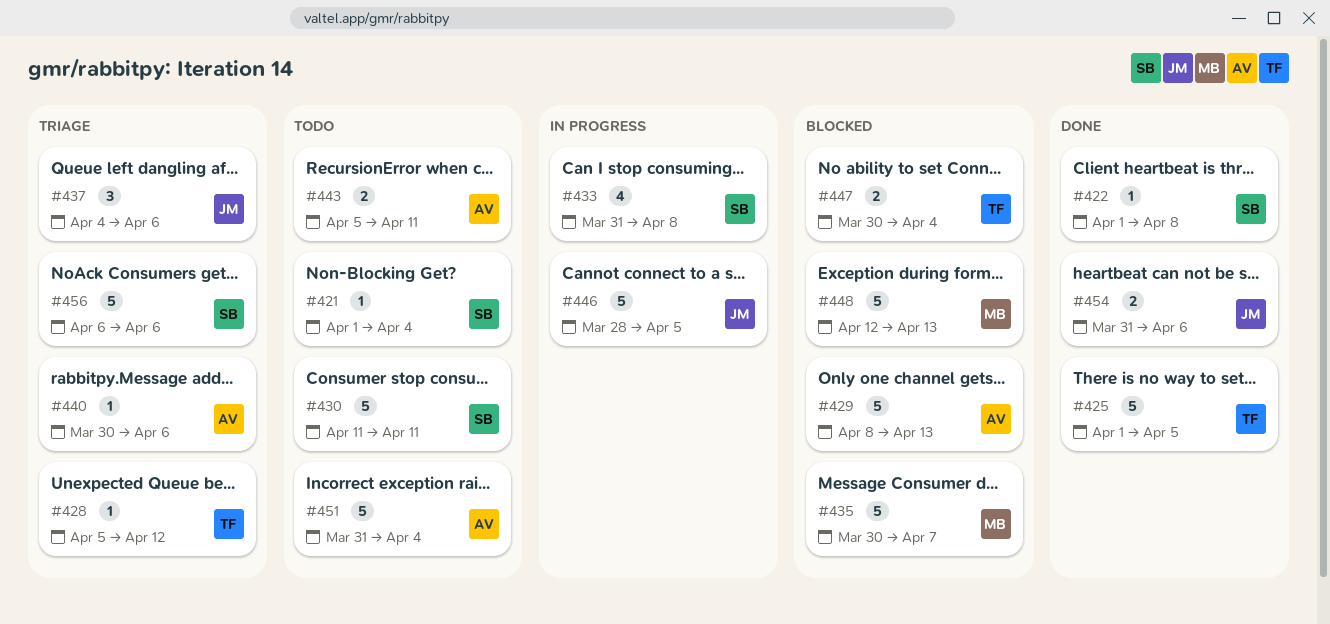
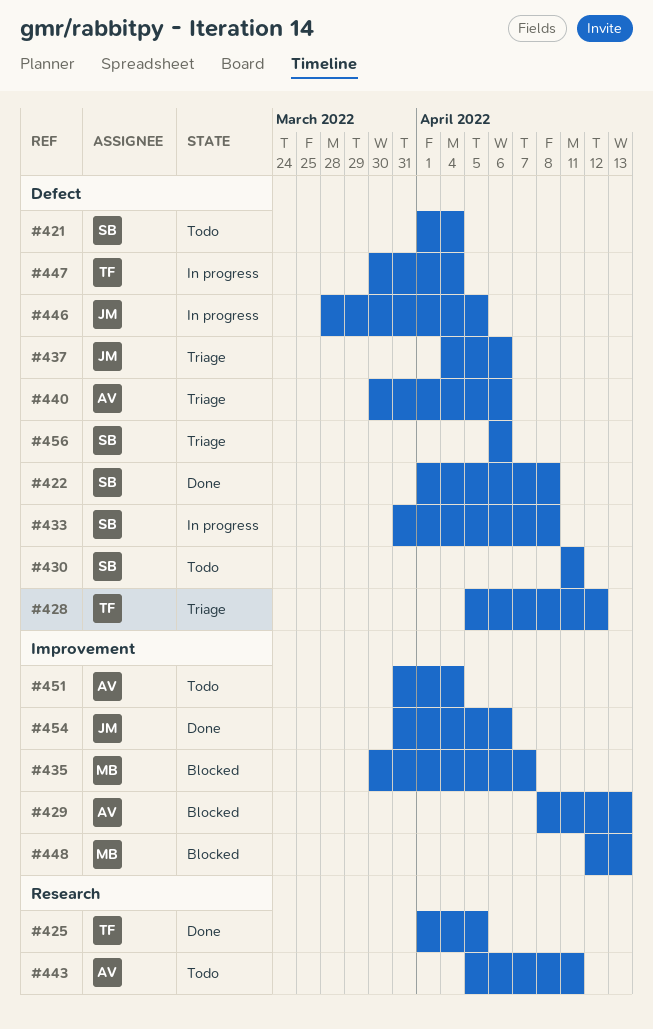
#447, status: Blocked -> In progress

